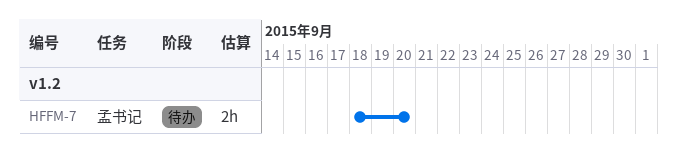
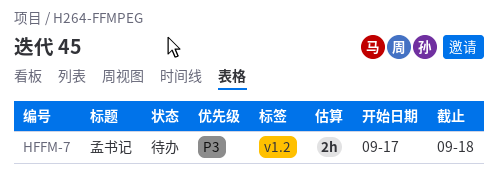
HFFM-7, start: Sep 18 -> Sep 17
HFFM-7, due: Sep 20 -> Sep 18

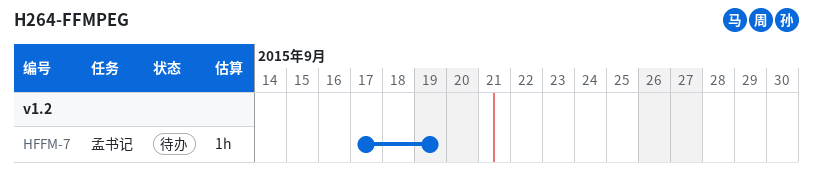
HFFM-7, estimate: 2h -> 1h
HFFM-7, due: Sep 18 -> Sep 19

